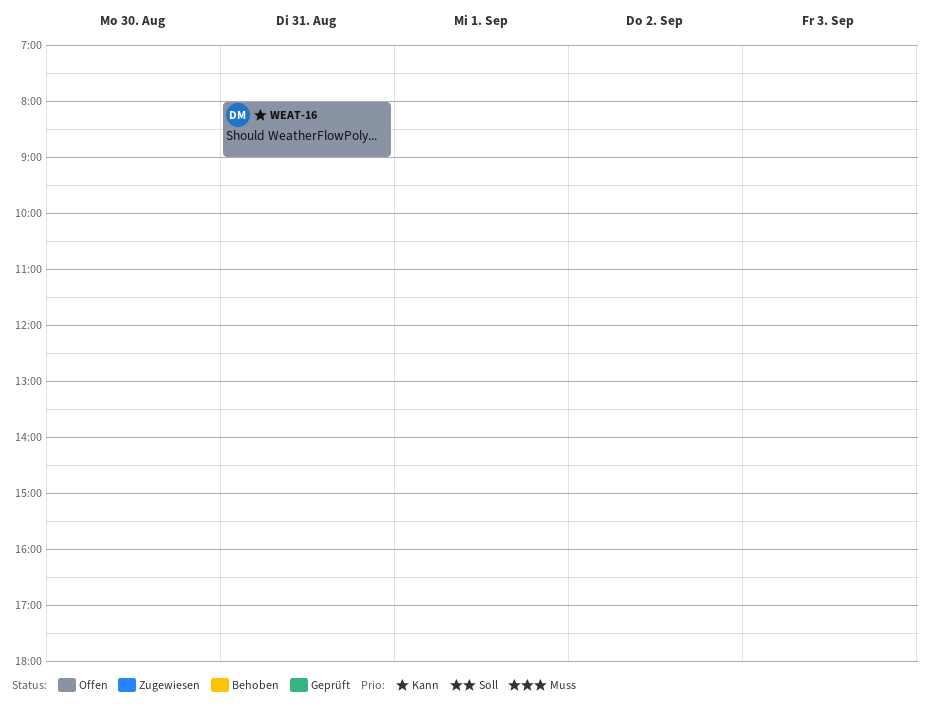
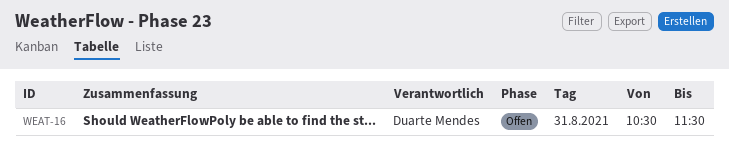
WEAT-16, begins: 08:00 -> 10:30
WEAT-16, ends: 09:00 -> 11:30

